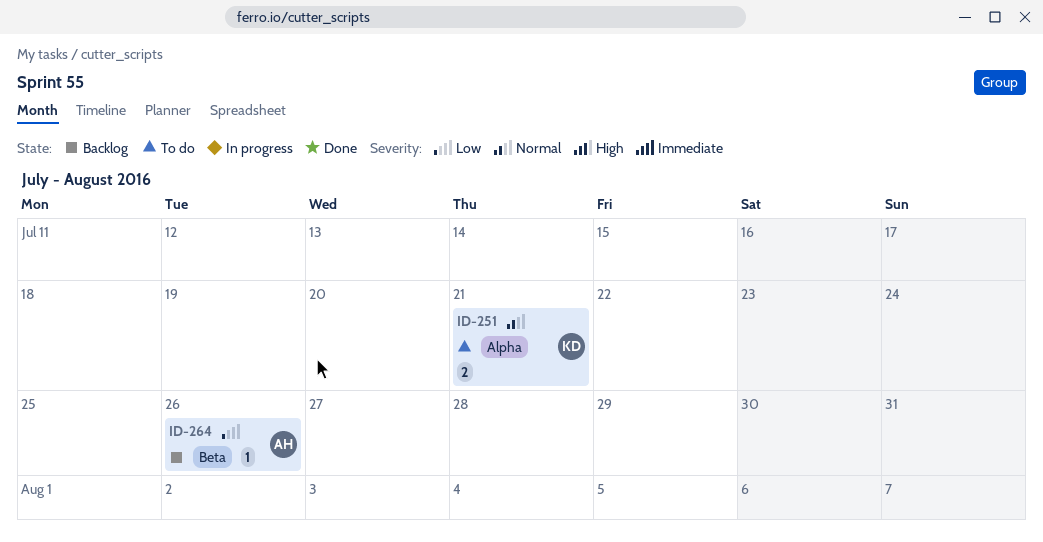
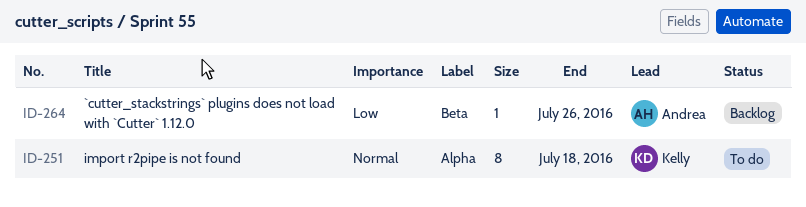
ID-251, estimate: 2 -> 8
ID-251, due: Jul 21 -> Jul 18

